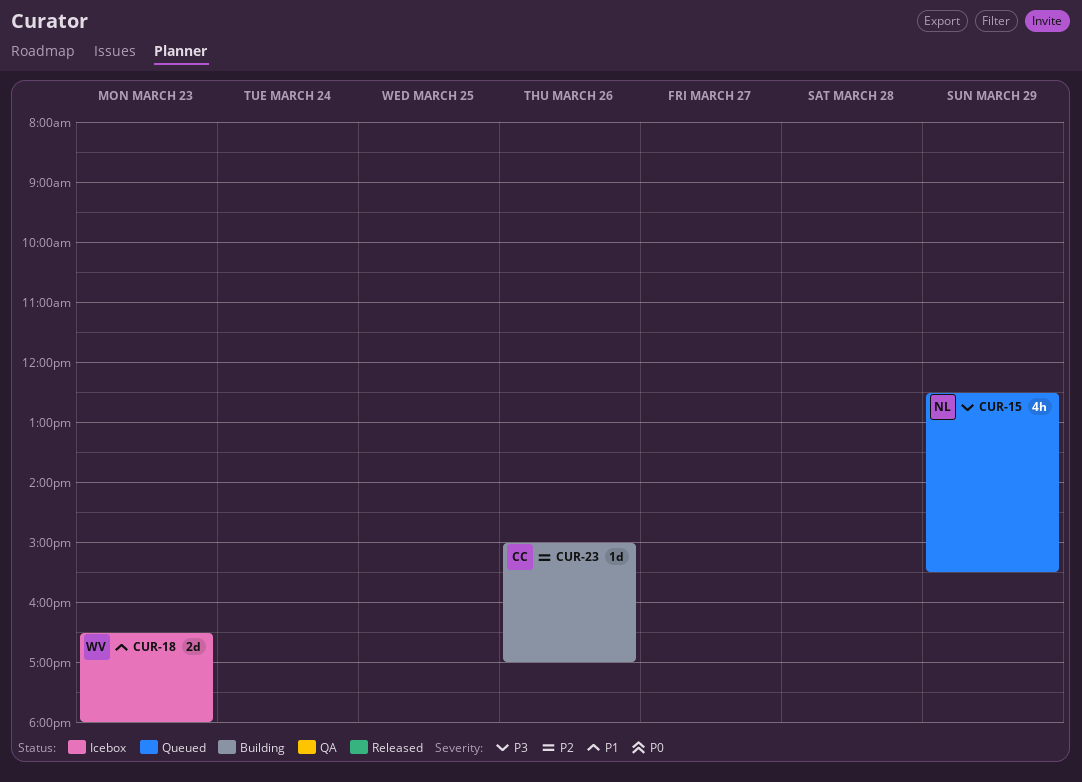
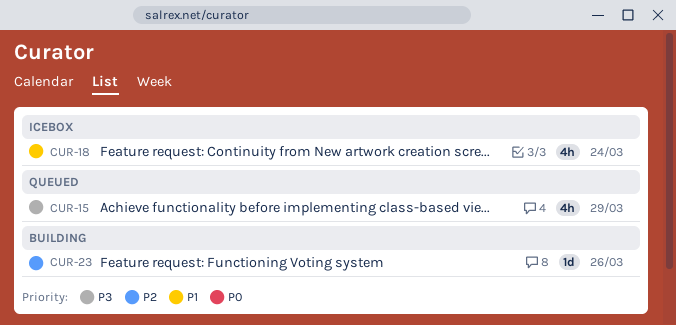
CUR-18, estimate: 2d -> 4h
CUR-18, day: Mar 23 -> Mar 24

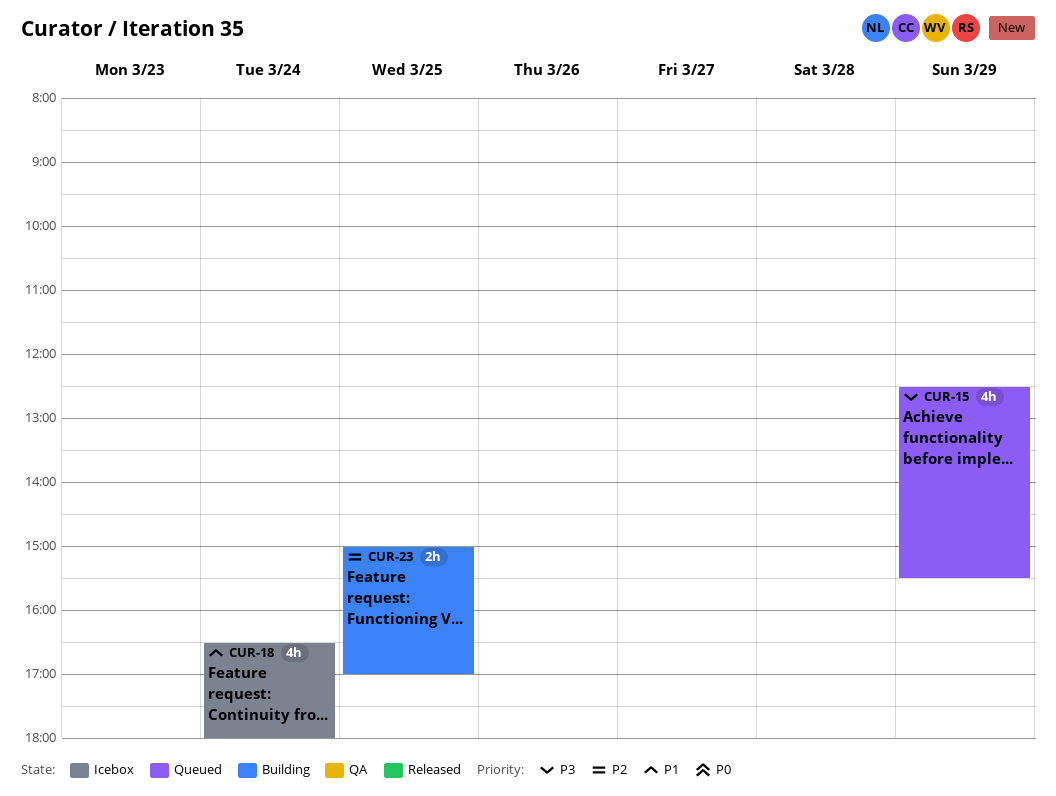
CUR-23, estimate: 1d -> 2h
CUR-23, day: Mar 26 -> Mar 25

